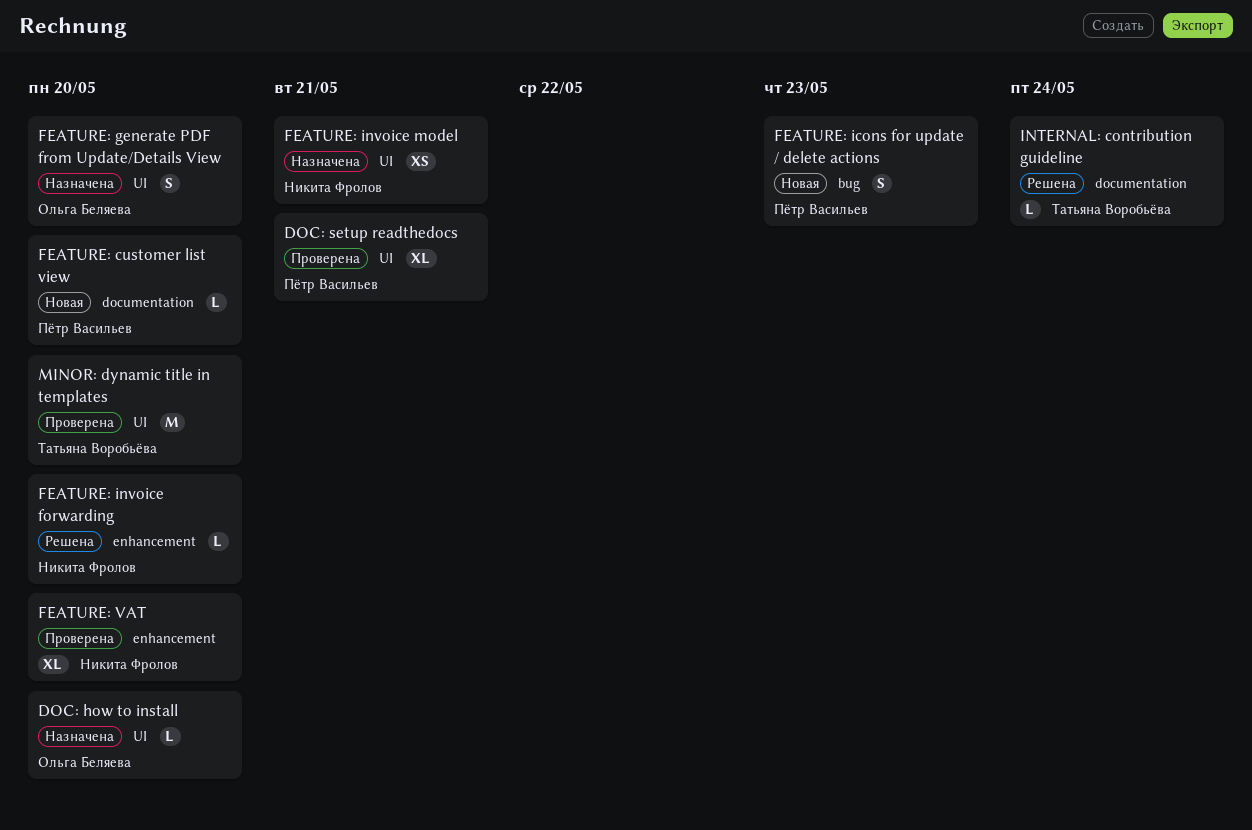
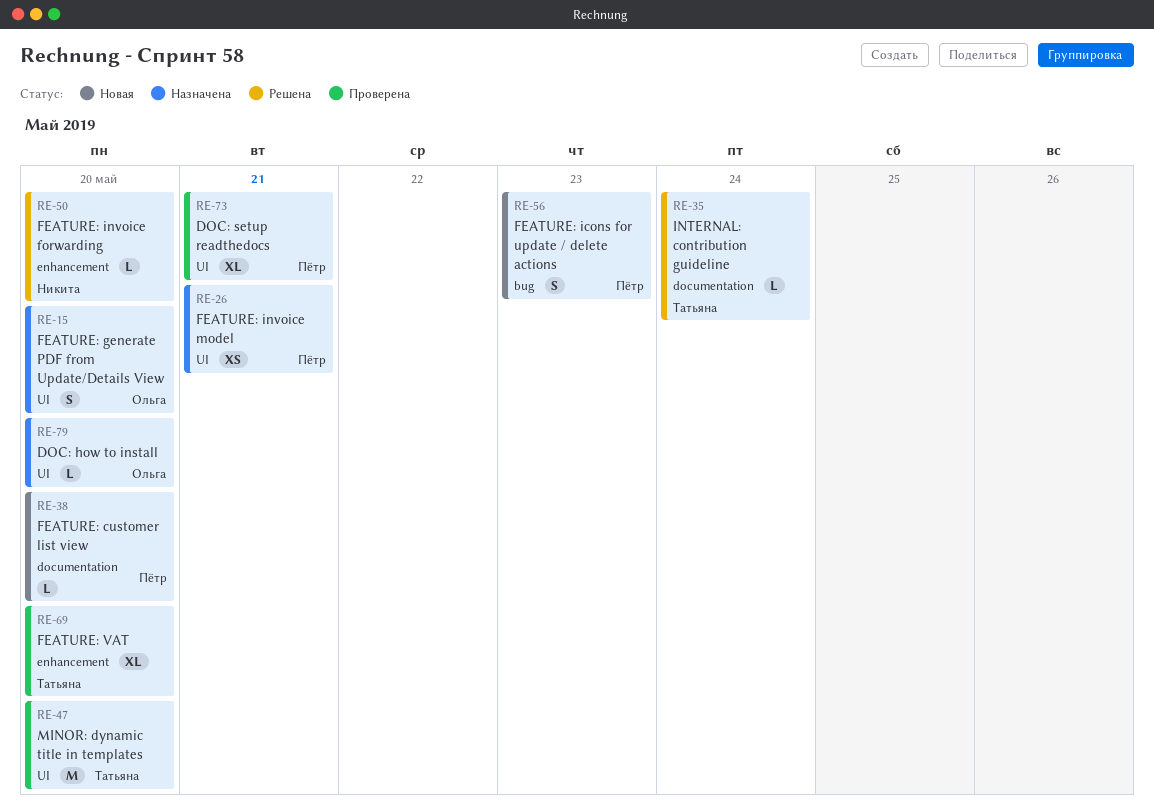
FEATURE: invoice model, owner: Никита Фролов -> Пётр Васильев
FEATURE: VAT, owner: Никита Фролов -> Татьяна Воробьёва

